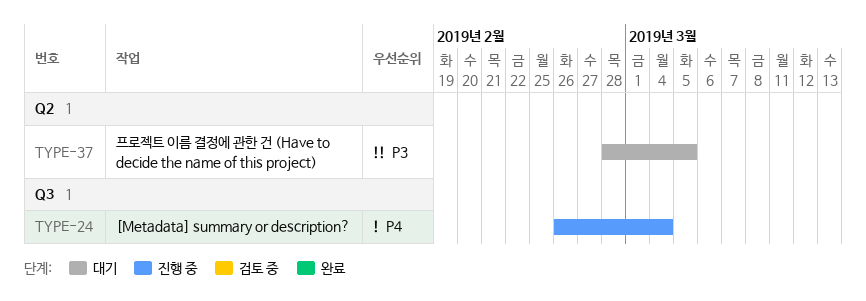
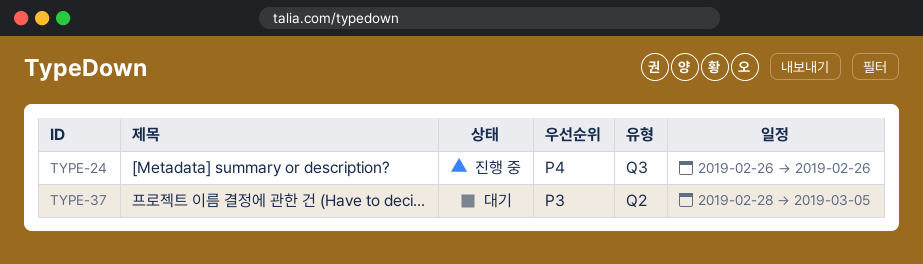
TYPE-24, due: Mar 4 -> Feb 26

